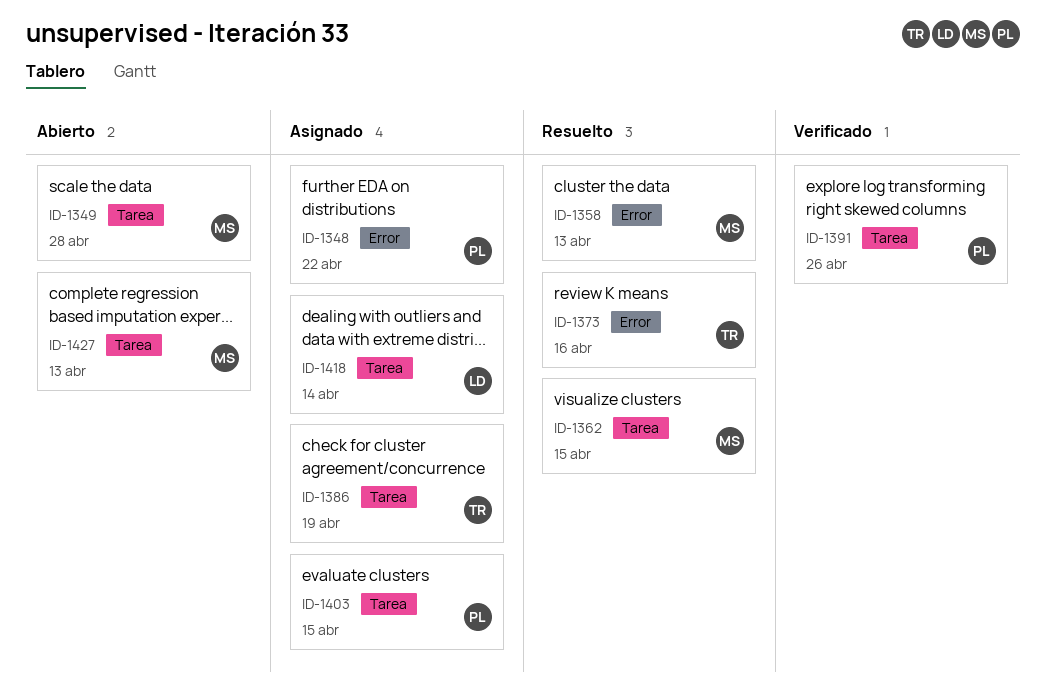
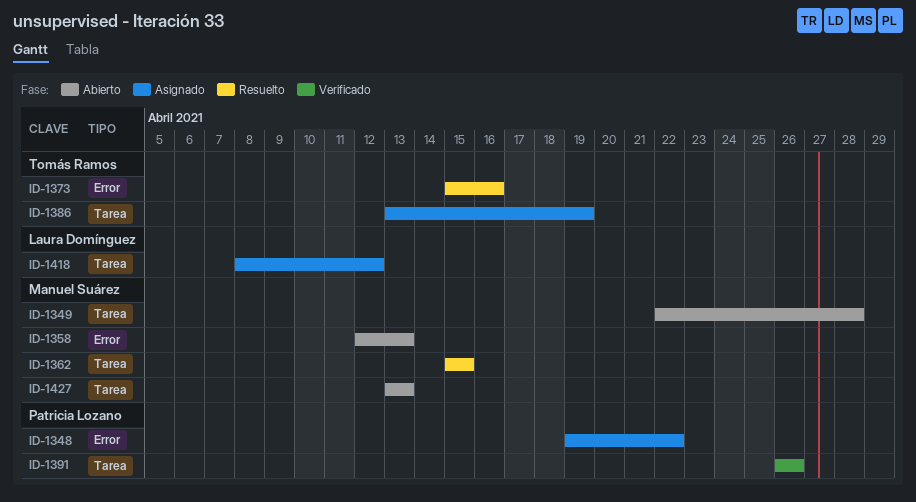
ID-1358, status: Resuelto -> Abierto
ID-1403: present -> none
ID-1418, due: Apr 14 -> Apr 12

